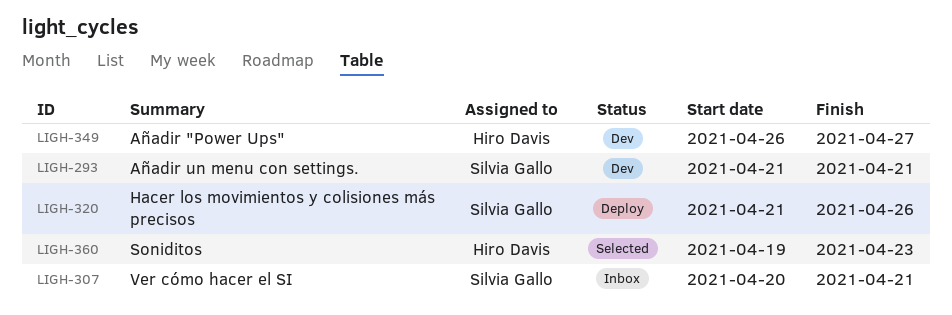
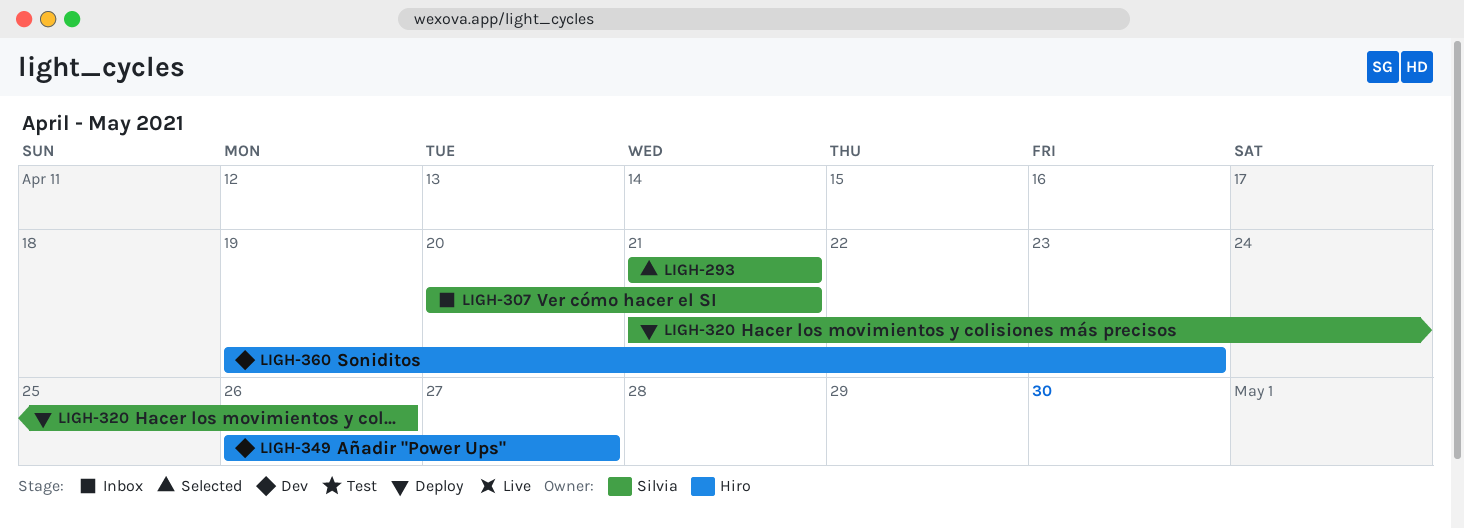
LIGH-293, status: Dev -> Selected
LIGH-360, status: Selected -> Dev

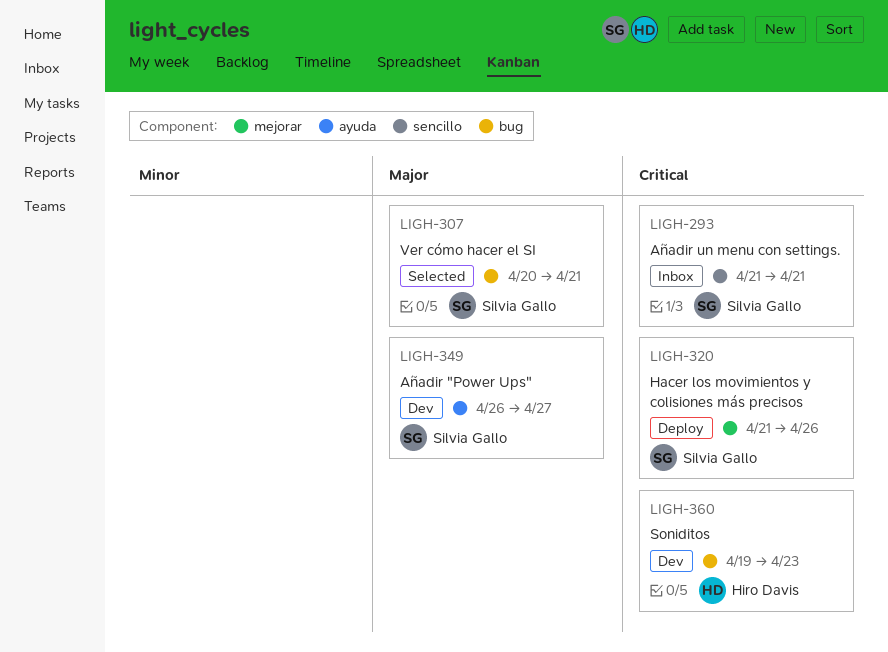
LIGH-293, status: Selected -> Inbox
LIGH-307, status: Inbox -> Selected
LIGH-349, owner: Hiro Davis -> Silvia Gallo

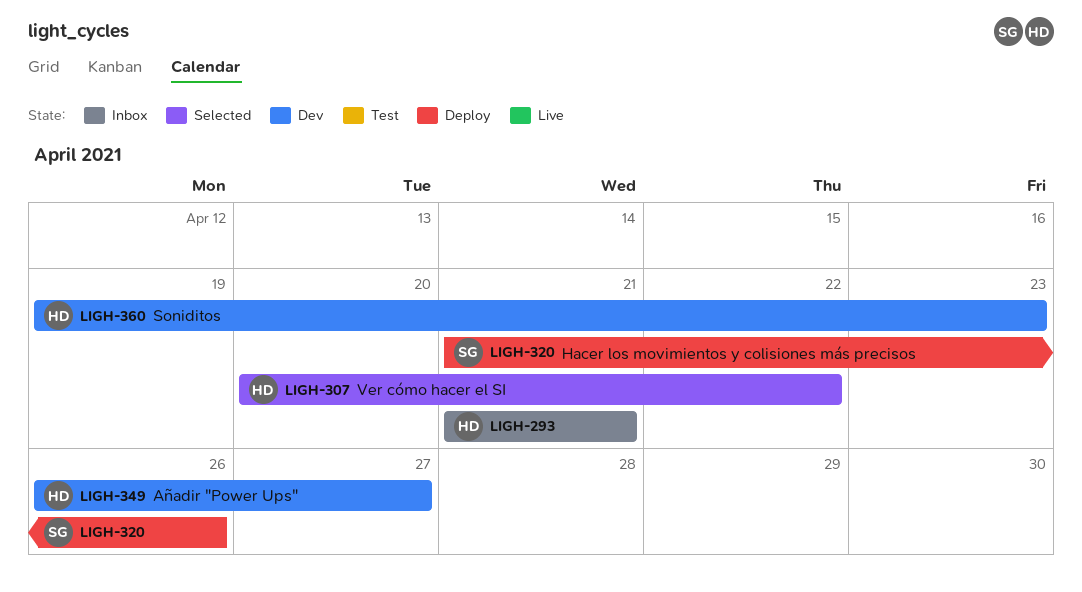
LIGH-293, owner: Silvia Gallo -> Hiro Davis
LIGH-307, owner: Silvia Gallo -> Hiro Davis
LIGH-307, due: Apr 21 -> Apr 22
LIGH-349, owner: Silvia Gallo -> Hiro Davis

